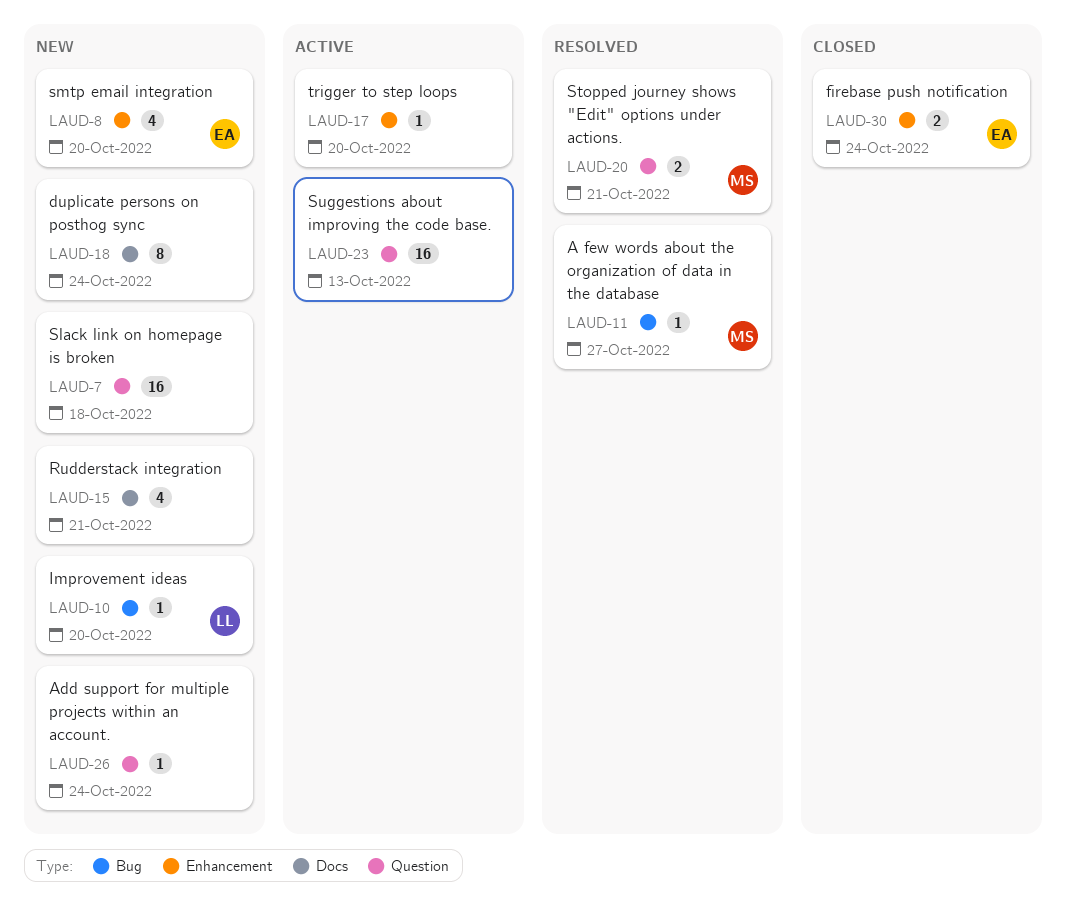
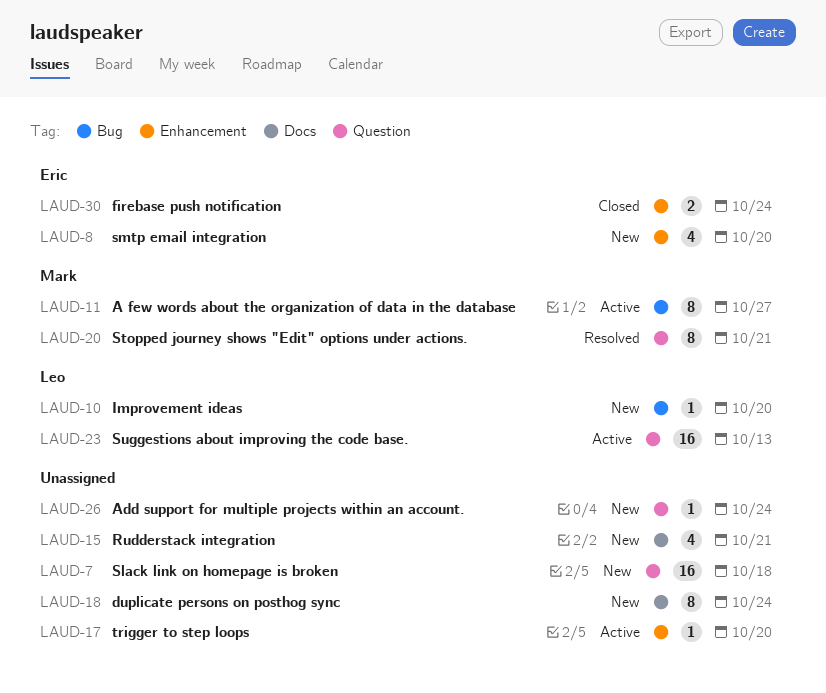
LAUD-11, status: Resolved -> Active
LAUD-11, estimate: 1 -> 8
LAUD-20, estimate: 2 -> 8
LAUD-23, owner: none -> Leo

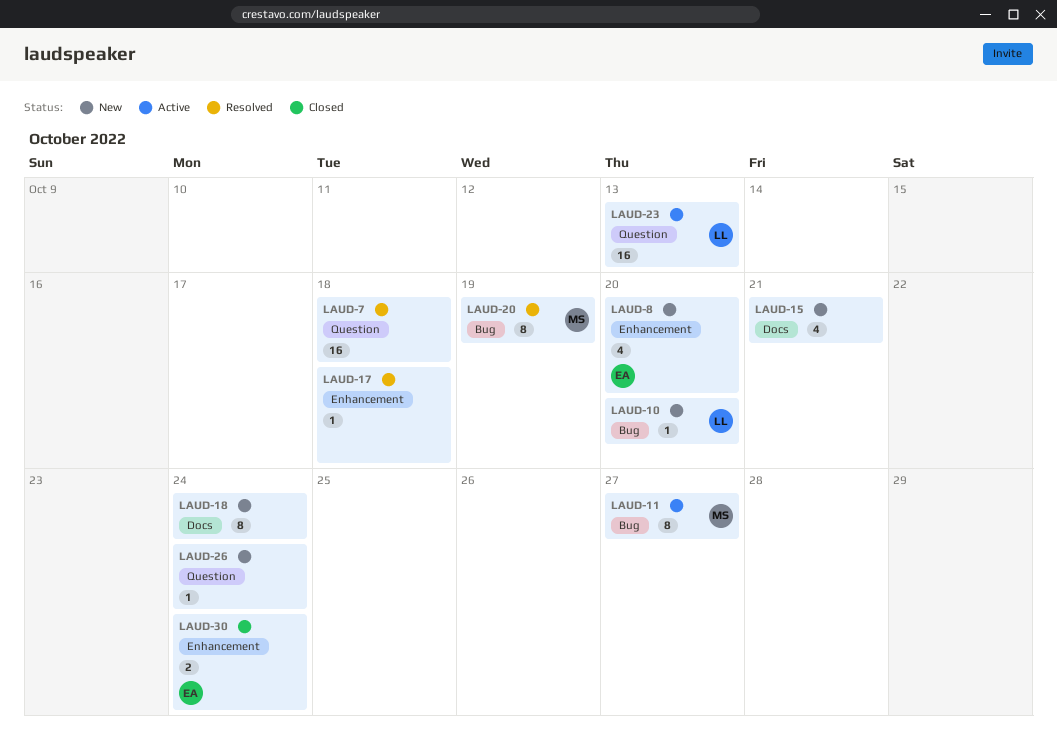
LAUD-7, status: New -> Resolved
LAUD-17, status: Active -> Resolved
LAUD-17, due: Oct 20 -> Oct 18
LAUD-20, label: Question -> Bug
LAUD-20, due: Oct 21 -> Oct 19

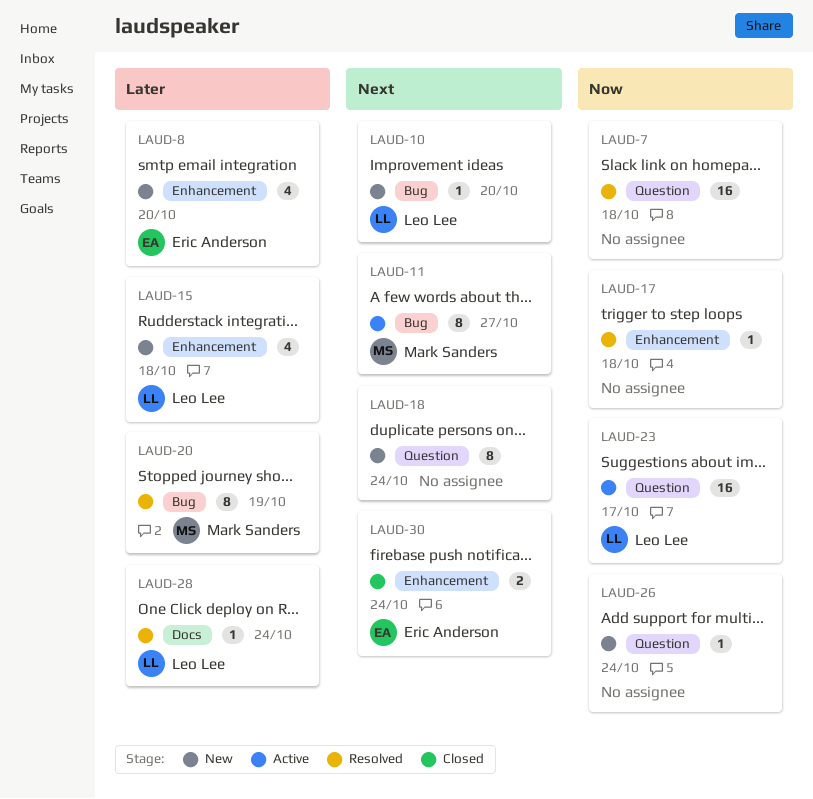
LAUD-15, owner: none -> Leo Lee
LAUD-15, label: Docs -> Enhancement
LAUD-15, due: Oct 21 -> Oct 18
LAUD-18, label: Docs -> Question
LAUD-23, due: Oct 13 -> Oct 17
LAUD-28: none -> present

